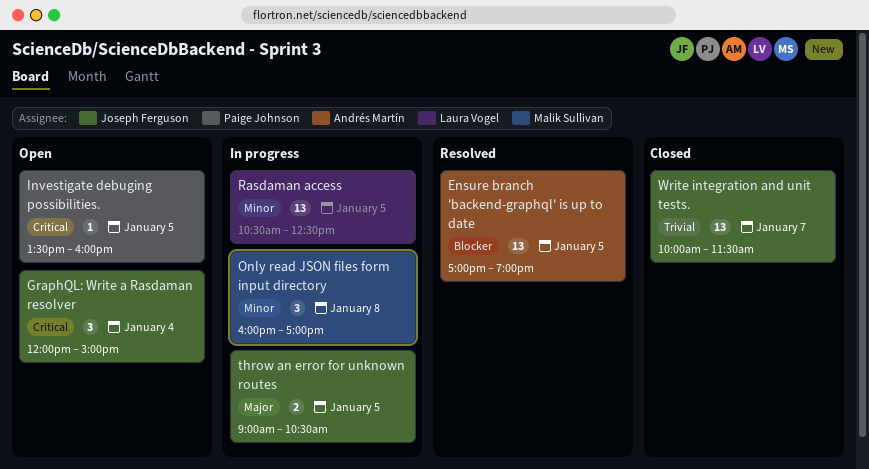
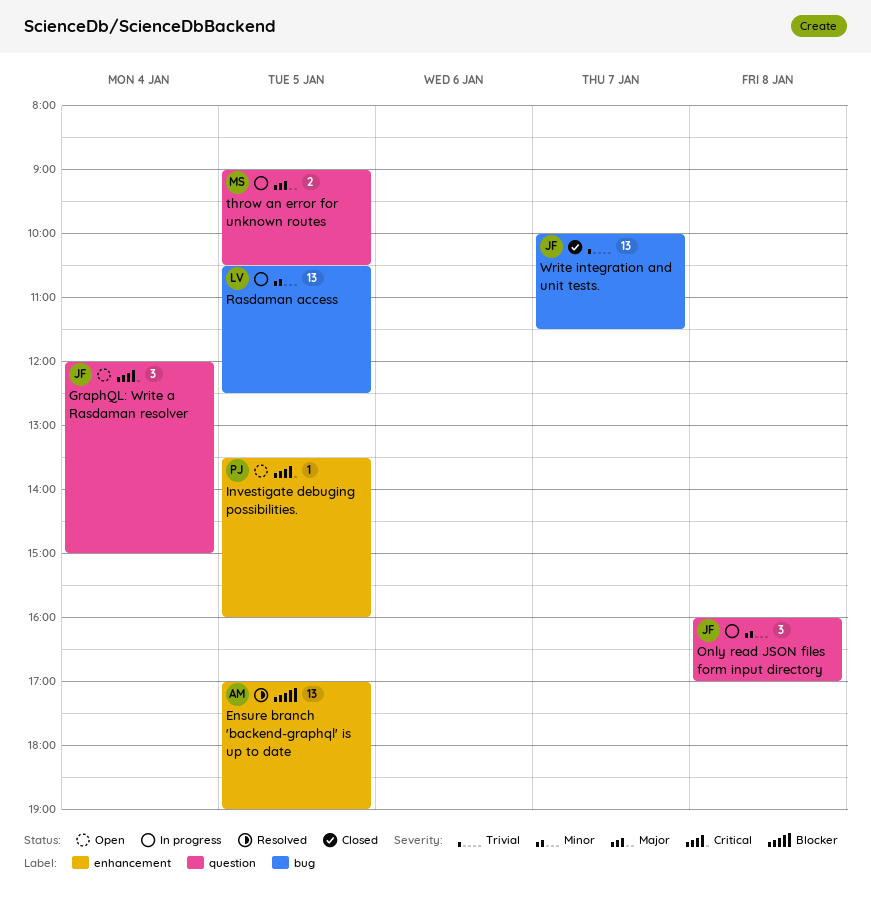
Only read JSON files form input directory, owner: Malik Sullivan -> Joseph Ferguson
throw an error for unknown routes, owner: Joseph Ferguson -> Malik Sullivan

